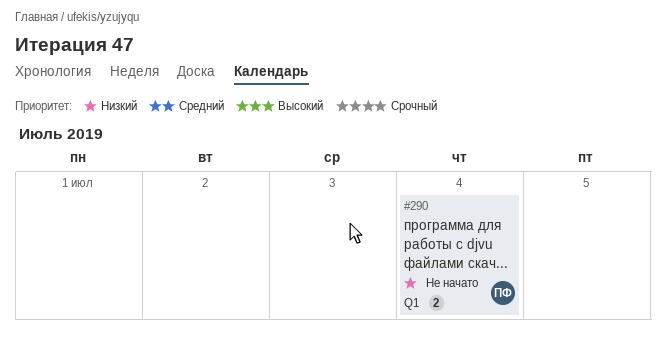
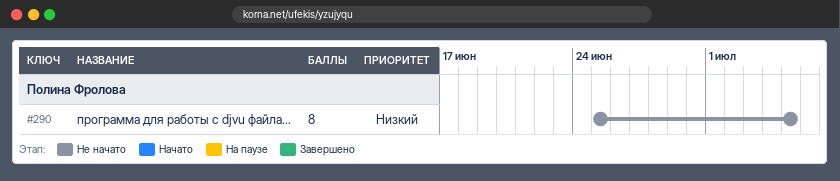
#290, estimate: 2 -> 8
#290, due: Jul 4 -> Jul 5

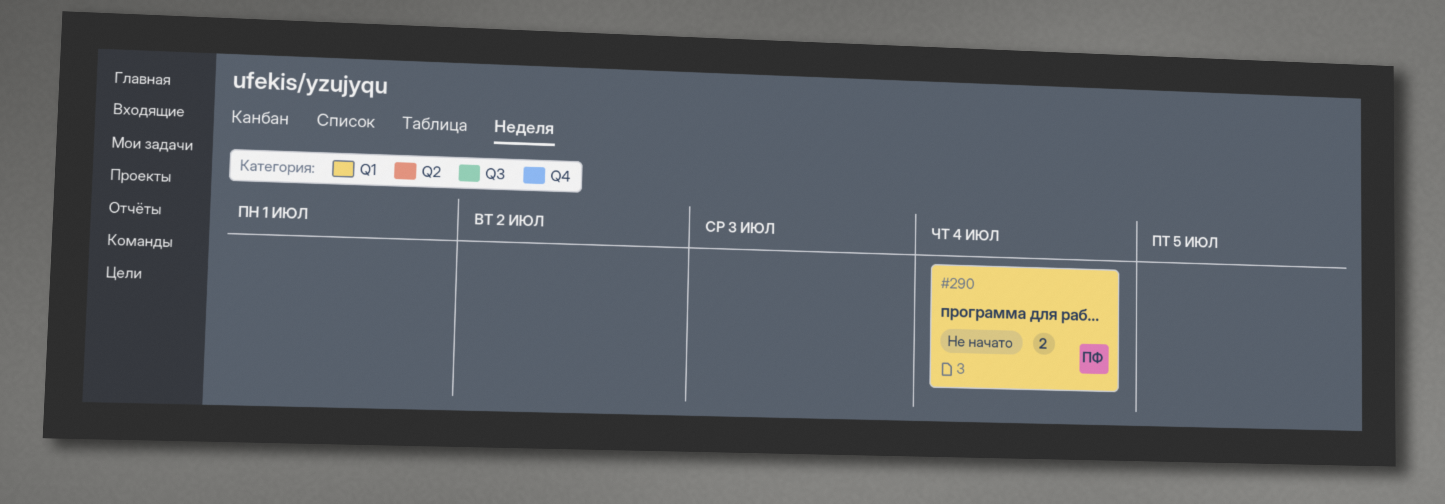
#290, estimate: 8 -> 2
#290, due: Jul 5 -> Jul 4

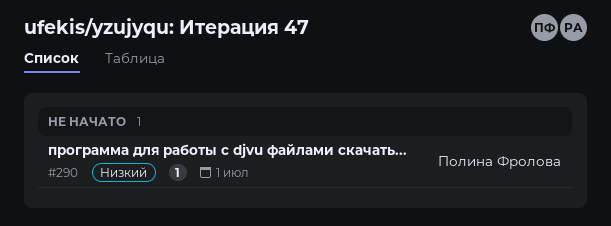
#290, estimate: 2 -> 1
#290, due: Jul 4 -> Jul 1

